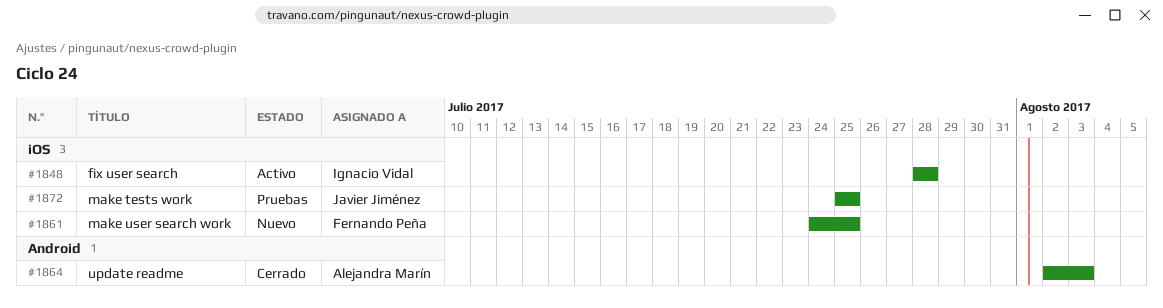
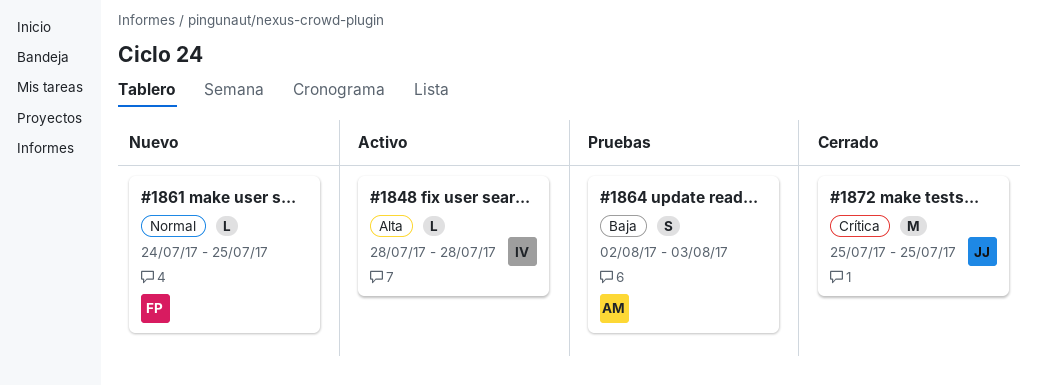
#1864, status: Cerrado -> Pruebas
#1872, status: Pruebas -> Cerrado

